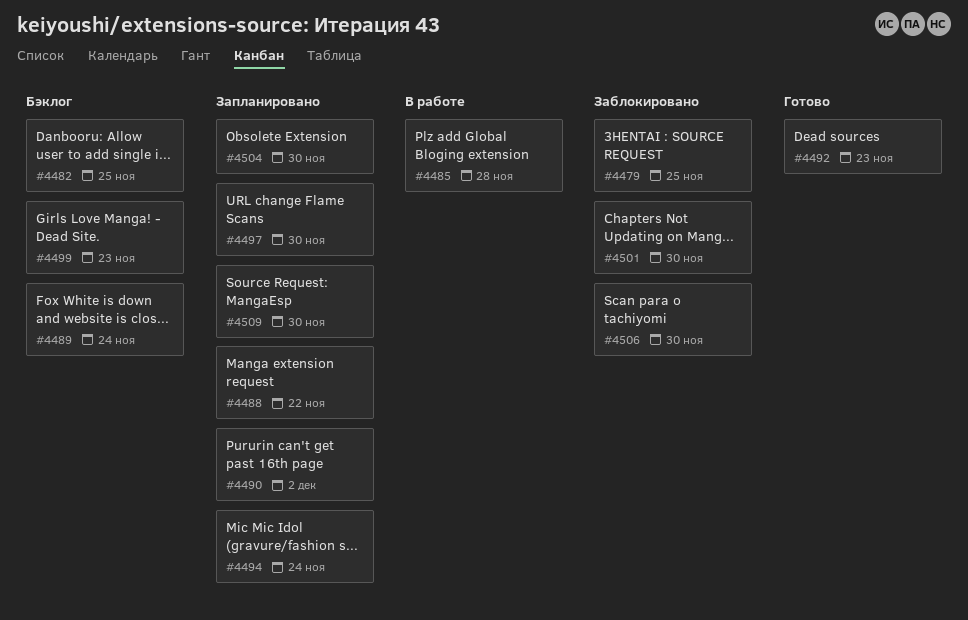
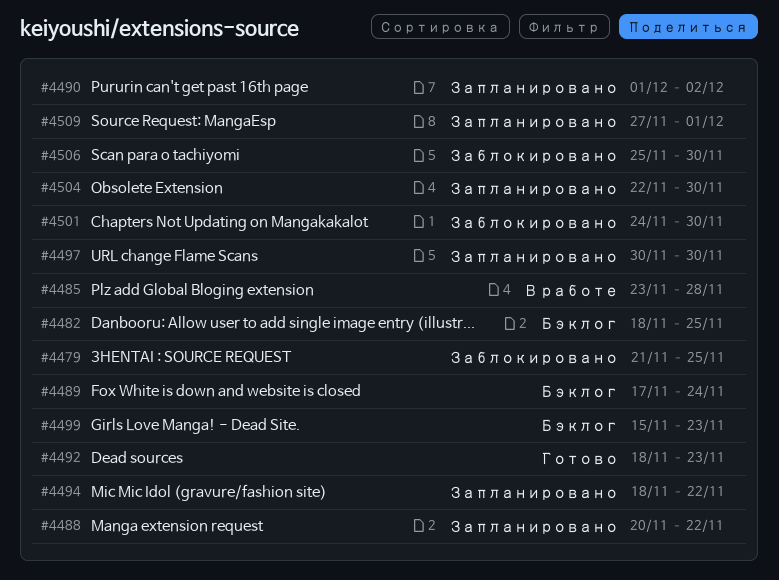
#4494, due: Nov 24 -> Nov 22
#4509, due: Nov 30 -> Dec 1

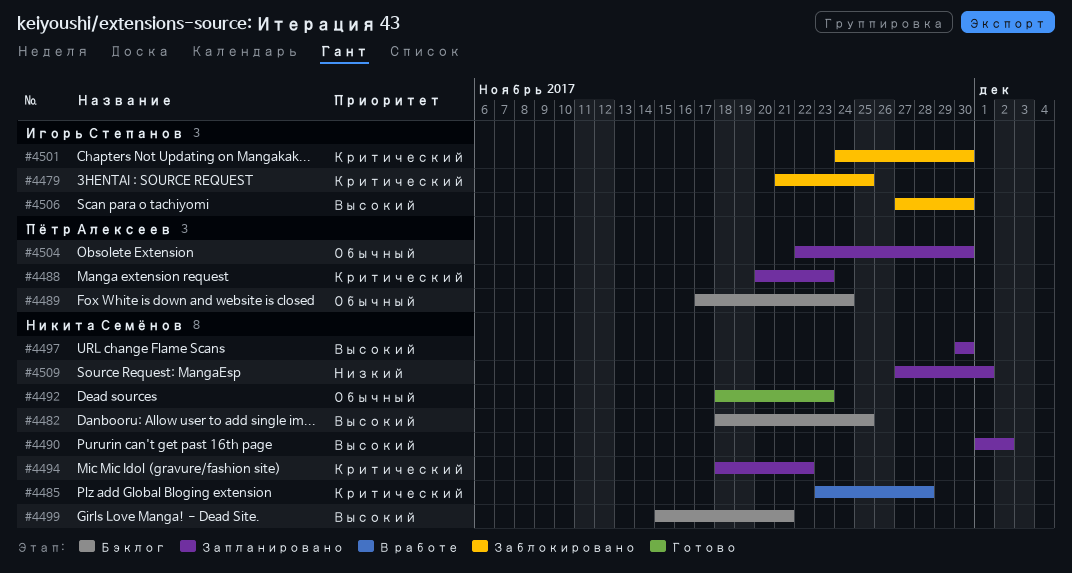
#4488, due: Nov 22 -> Nov 23
#4499, due: Nov 23 -> Nov 21
#4506, start: Nov 25 -> Nov 27

